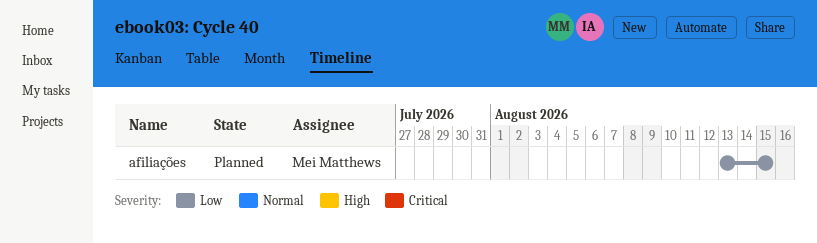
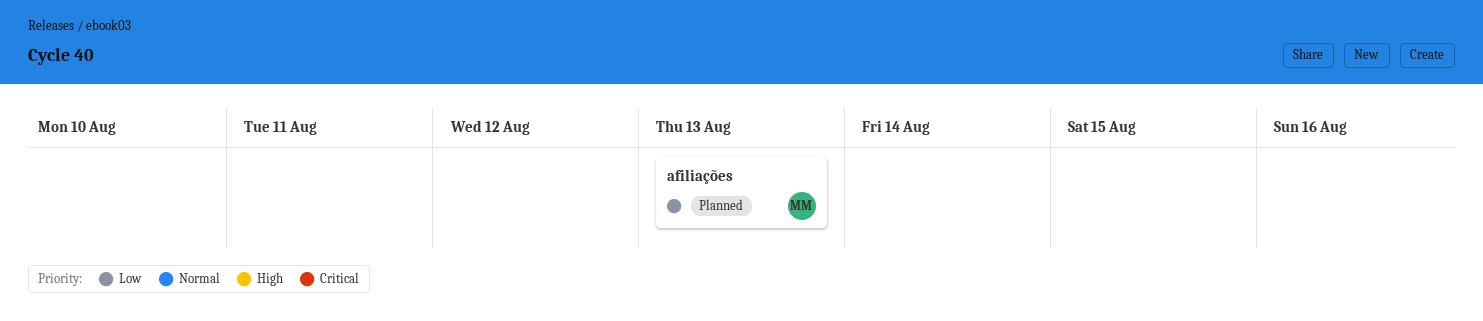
afiliações, due: Aug 15 -> Aug 13

